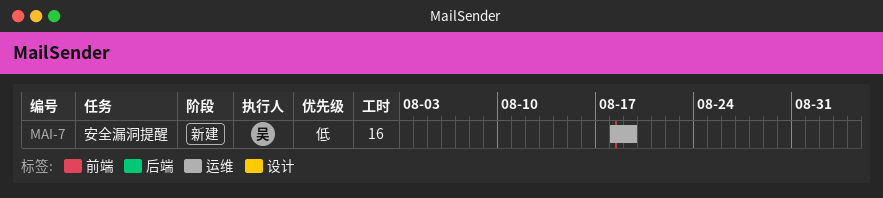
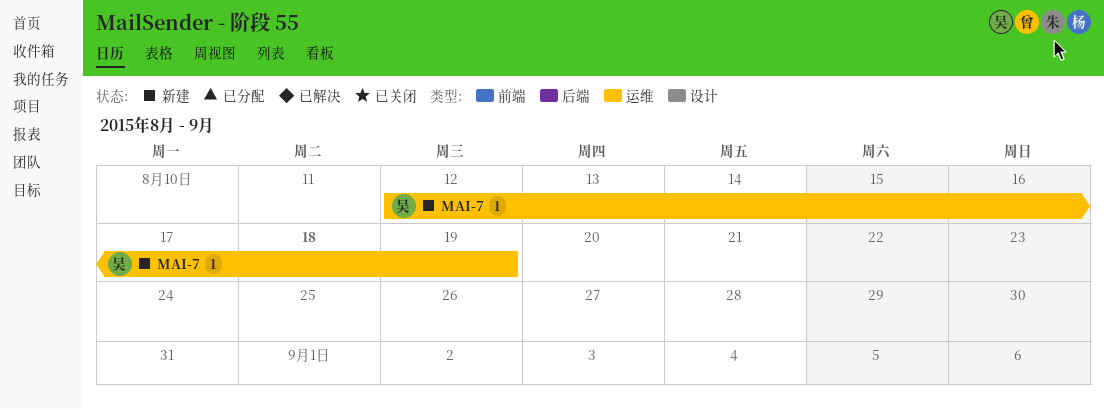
MAI-7, estimate: 16 -> 1
MAI-7, start: Aug 18 -> Aug 12

